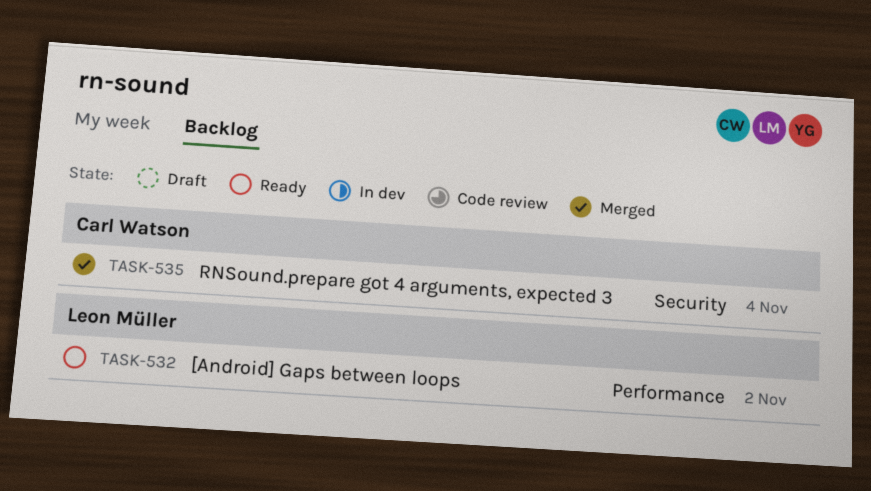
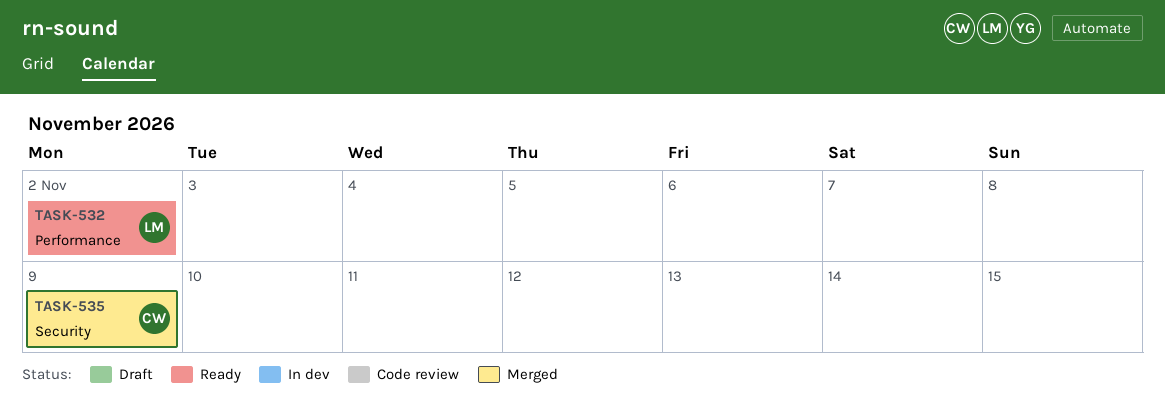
TASK-535, due: Nov 4 -> Nov 9

